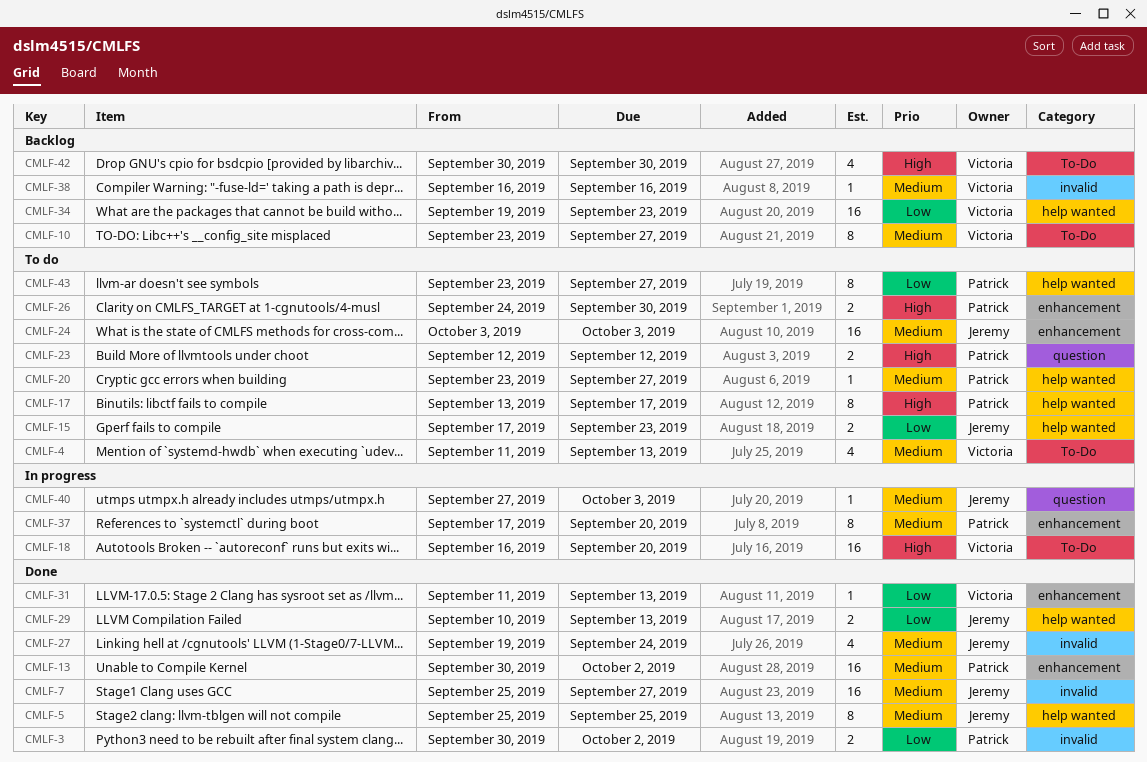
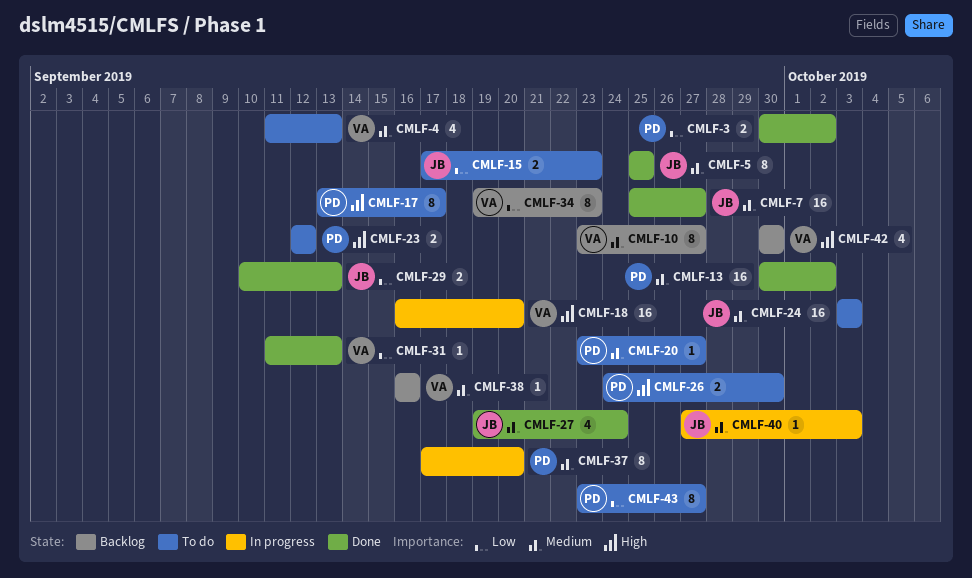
CMLF-34, estimate: 16 -> 8

